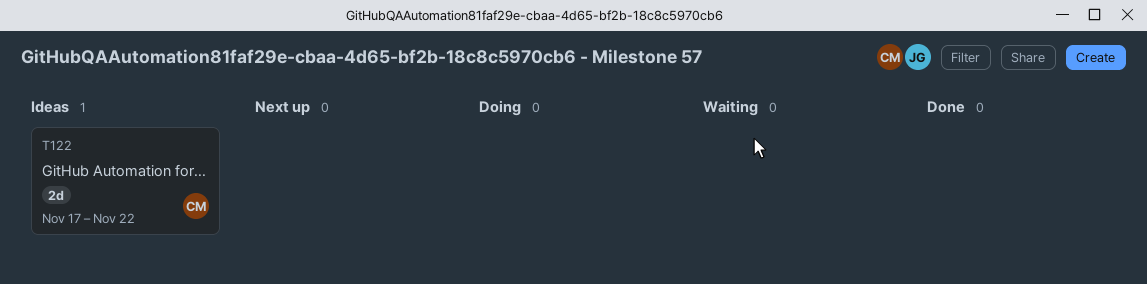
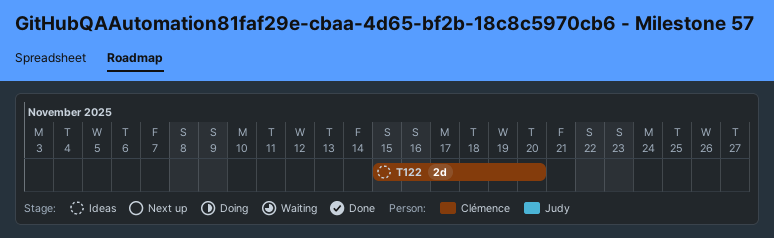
T122, start: Nov 17 -> Nov 15
T122, due: Nov 22 -> Nov 20

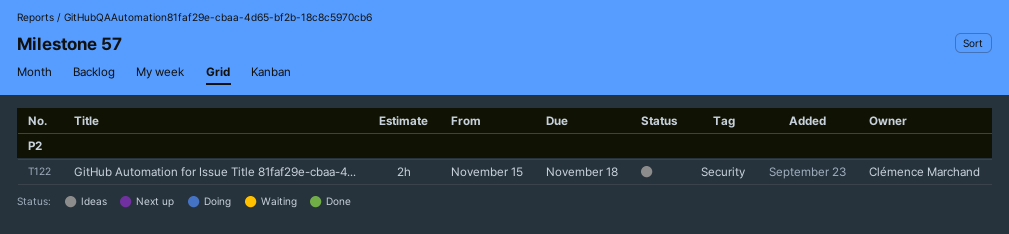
T122, estimate: 2d -> 2h
T122, due: Nov 20 -> Nov 18

